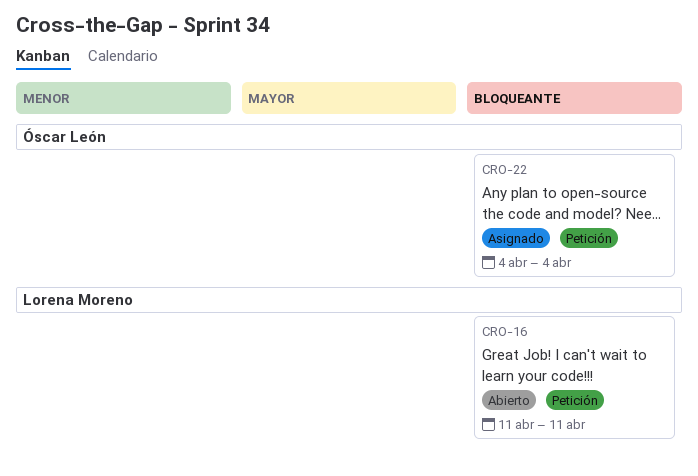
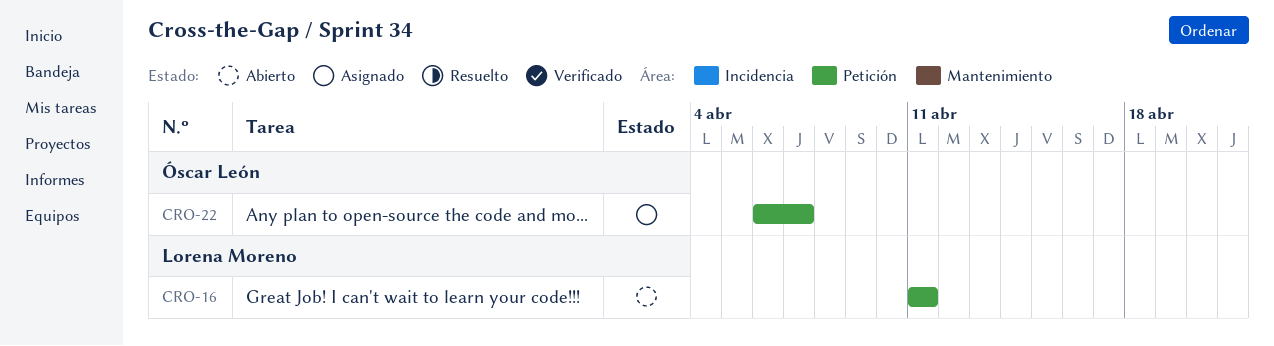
CRO-22, start: Apr 4 -> Apr 6
CRO-22, due: Apr 4 -> Apr 7

